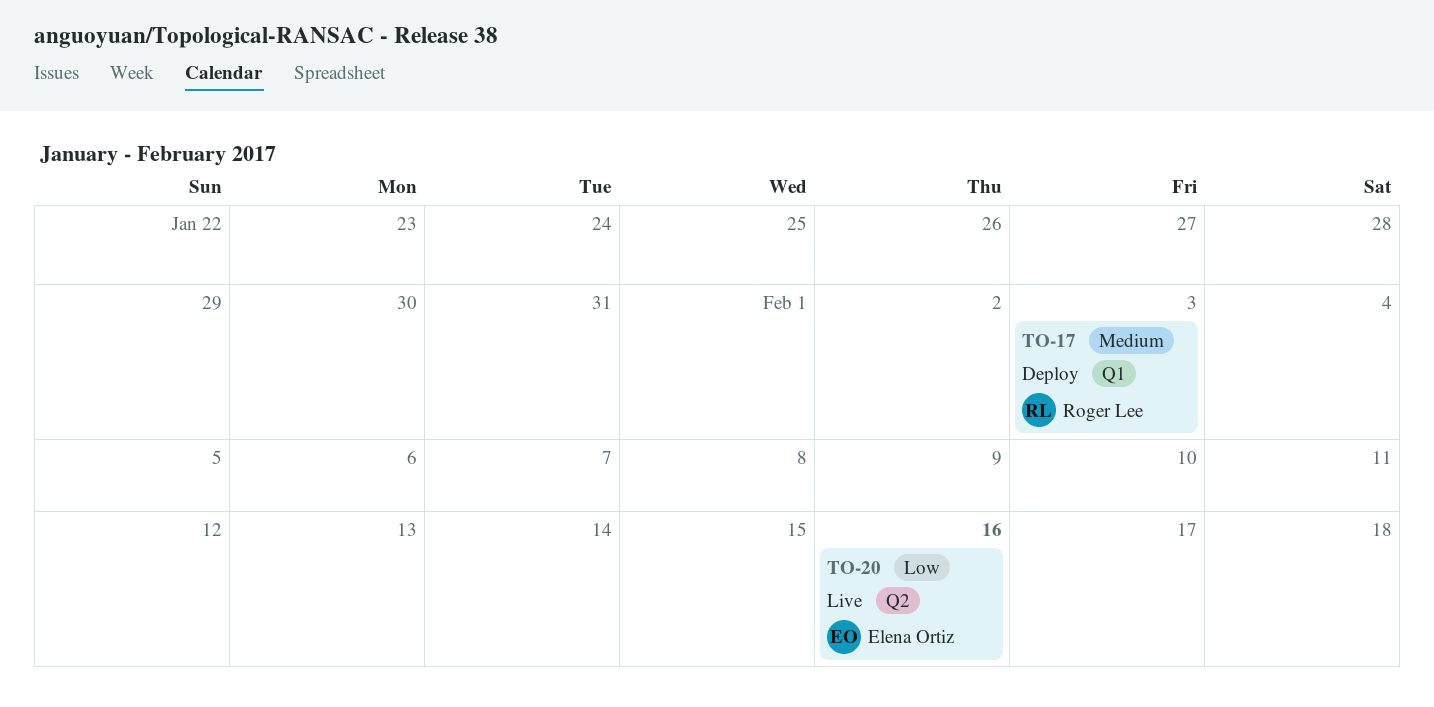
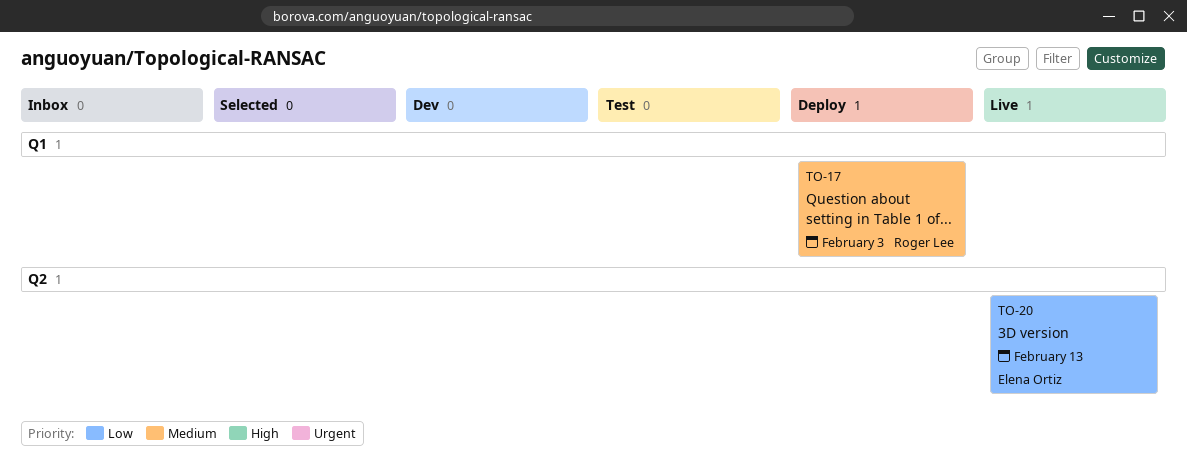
TO-20, due: Feb 16 -> Feb 13

